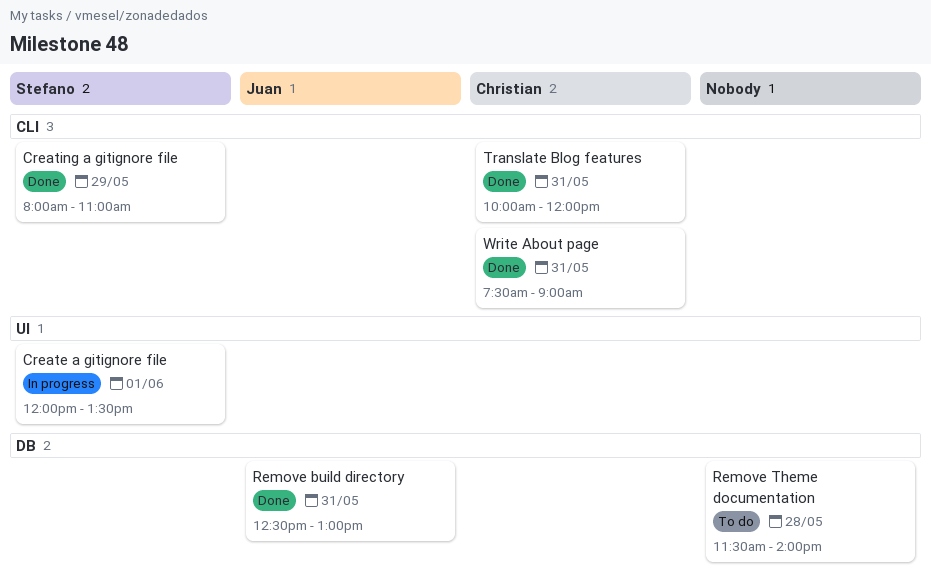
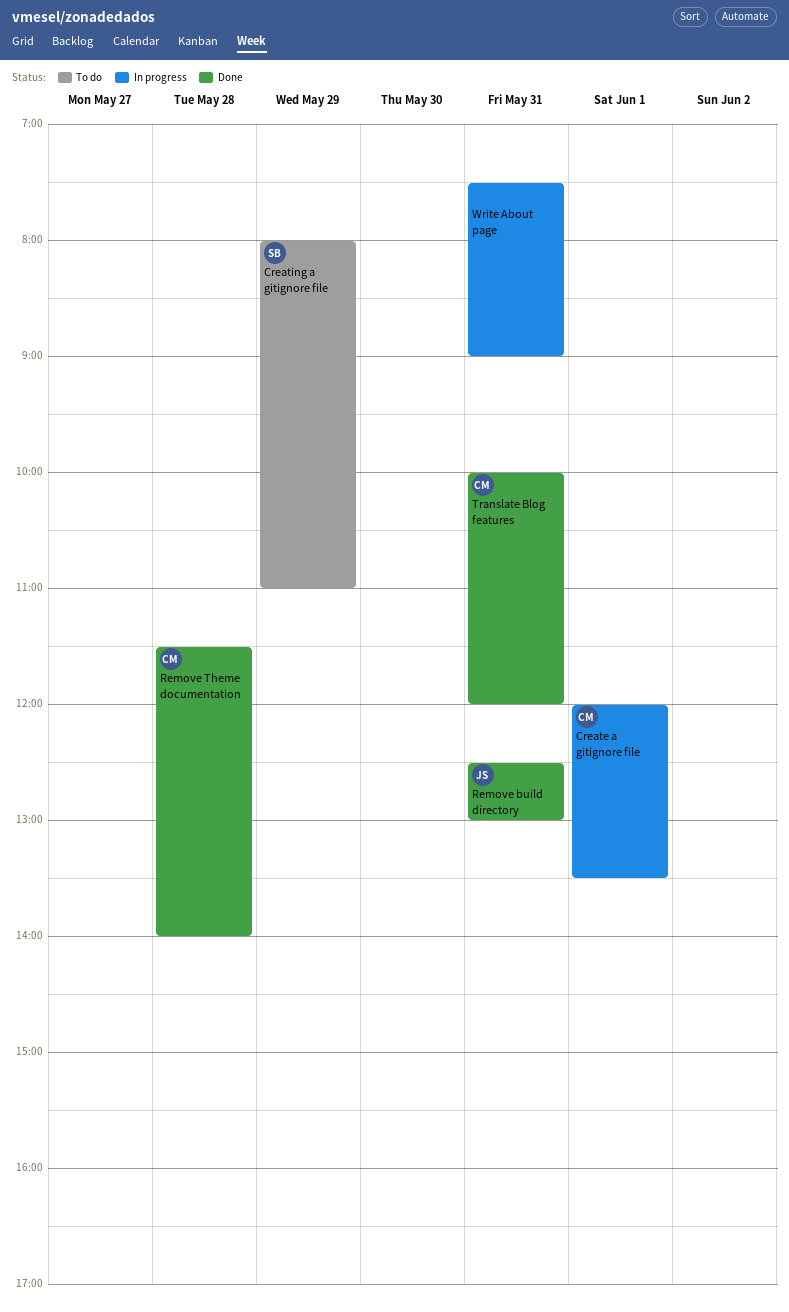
Create a gitignore file, owner: Stefano -> Christian
Creating a gitignore file, status: Done -> To do
Remove Theme documentation, status: To do -> Done
Remove Theme documentation, owner: none -> Christian
Write About page, status: Done -> In progress
Write About page, owner: Christian -> none

